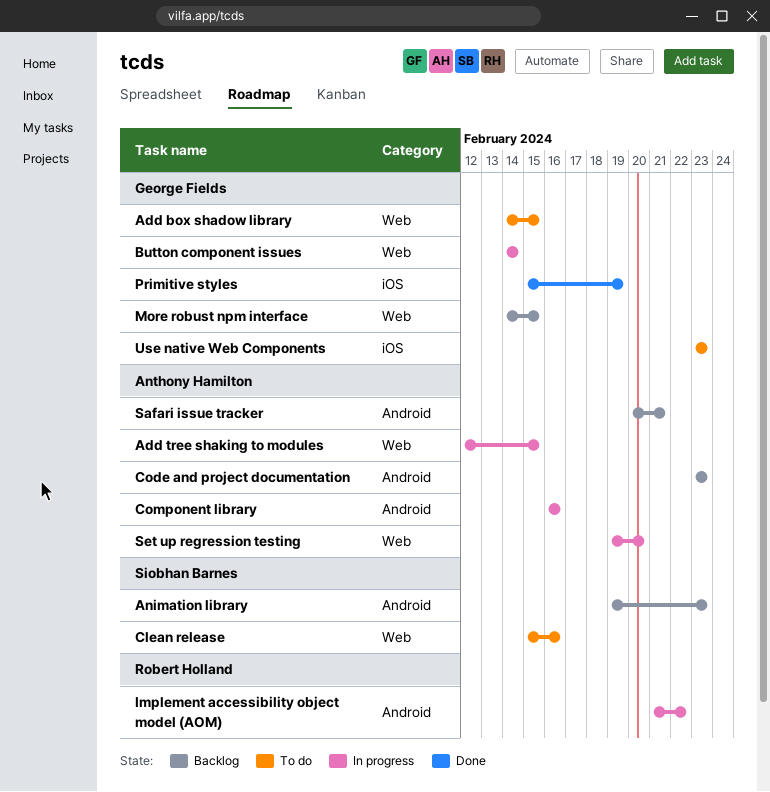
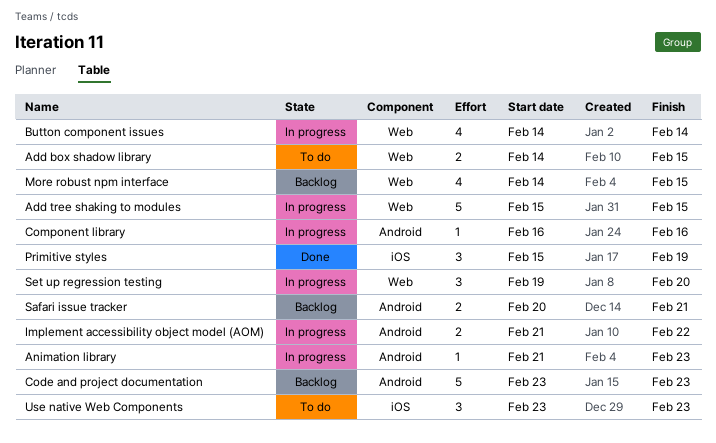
Add tree shaking to modules, start: Feb 12 -> Feb 15
Animation library, status: Backlog -> In progress
Animation library, start: Feb 19 -> Feb 21
Clean release: present -> none

